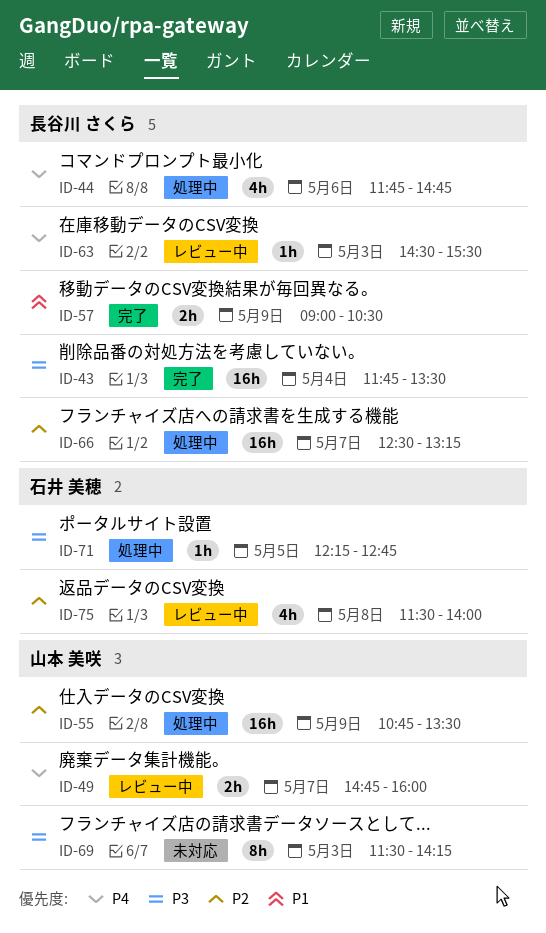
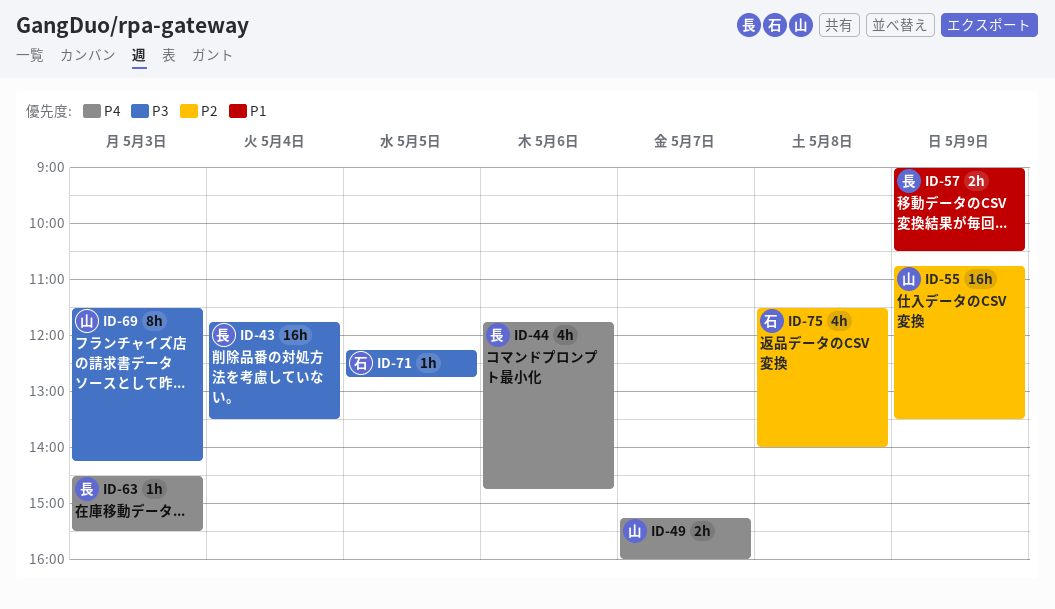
ID-49, begins: 14:45 -> 15:15
ID-66: present -> none

